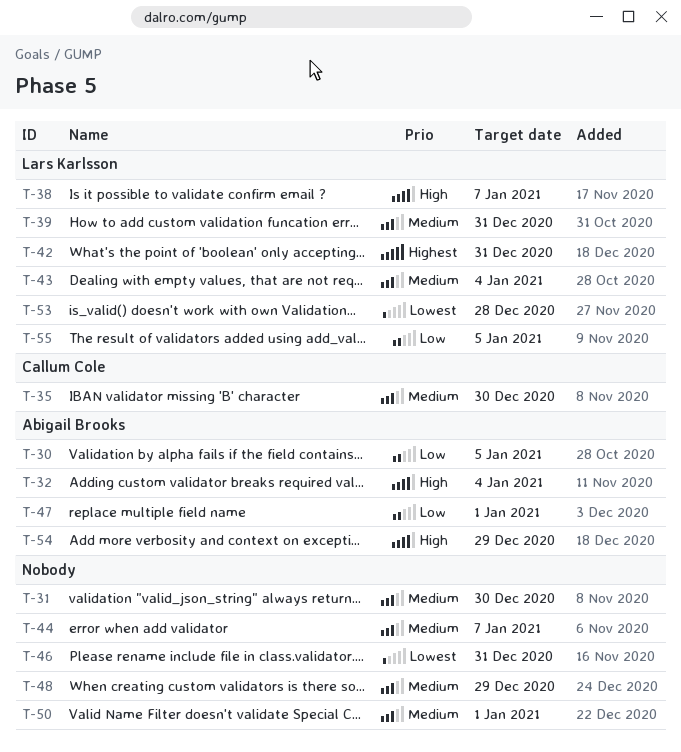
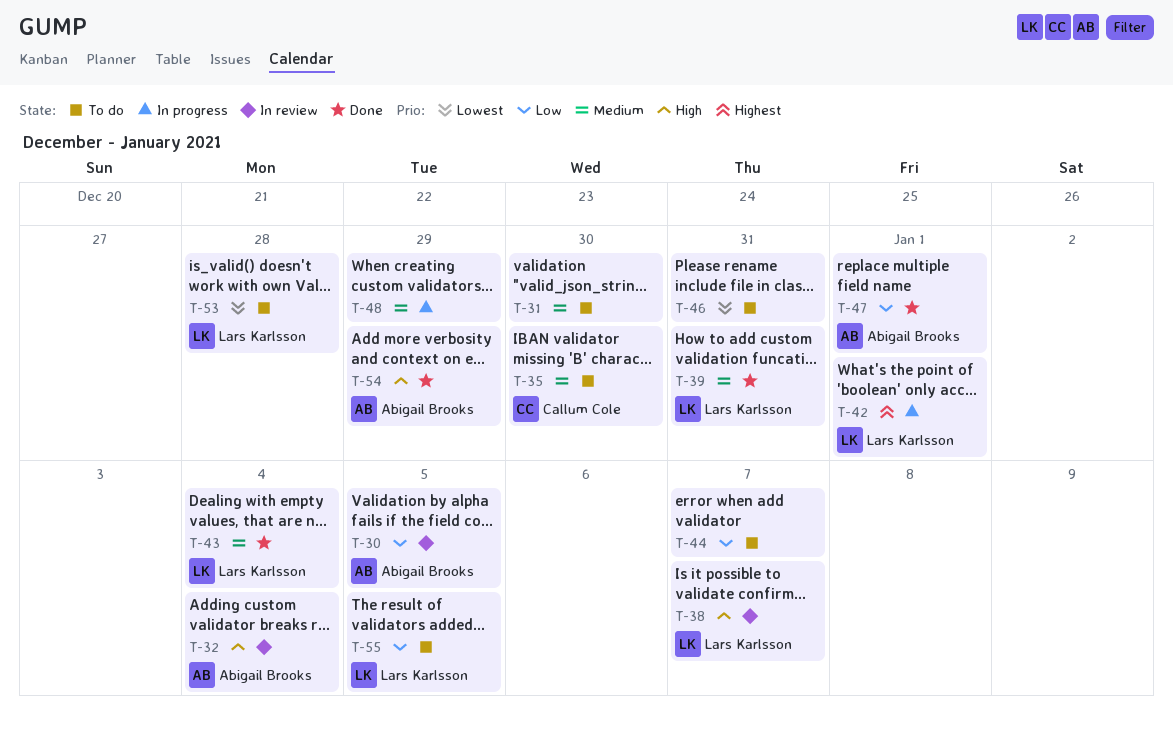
T-42, due: Dec 31 -> Jan 1
T-44, priority: Medium -> Low
T-50: present -> none

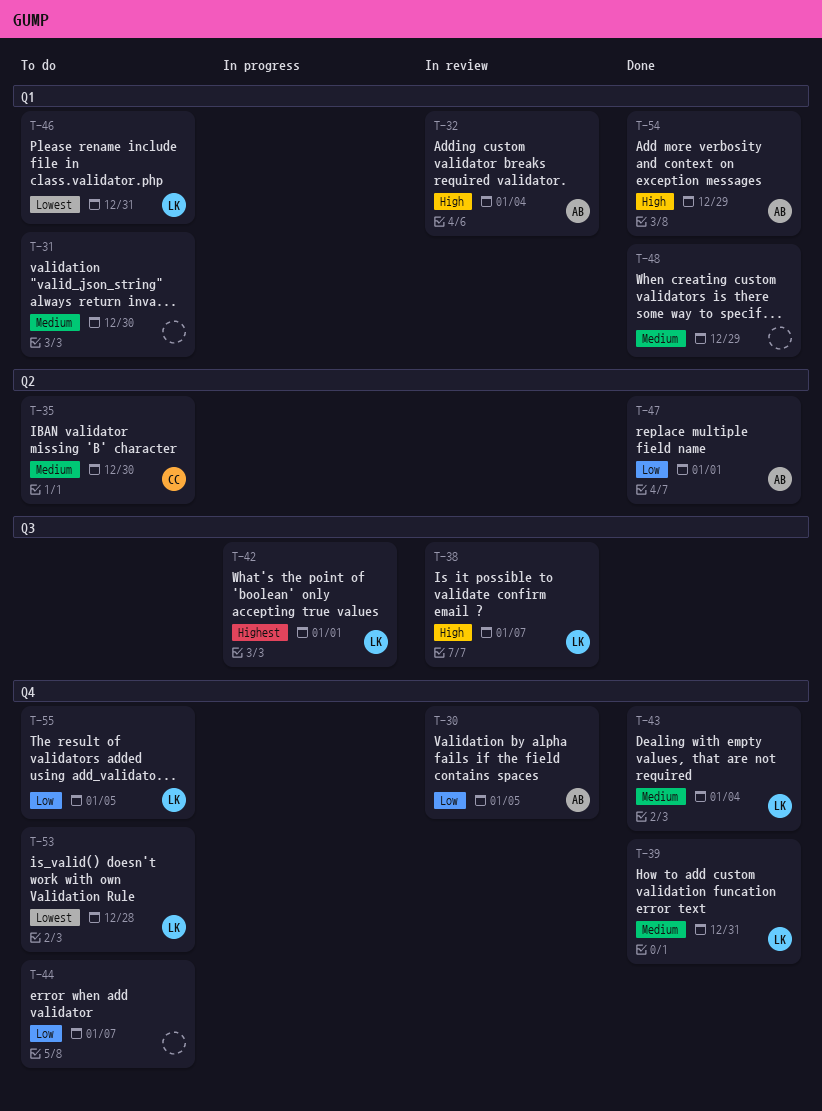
T-46, owner: none -> Lars Karlsson
T-48, status: In progress -> Done

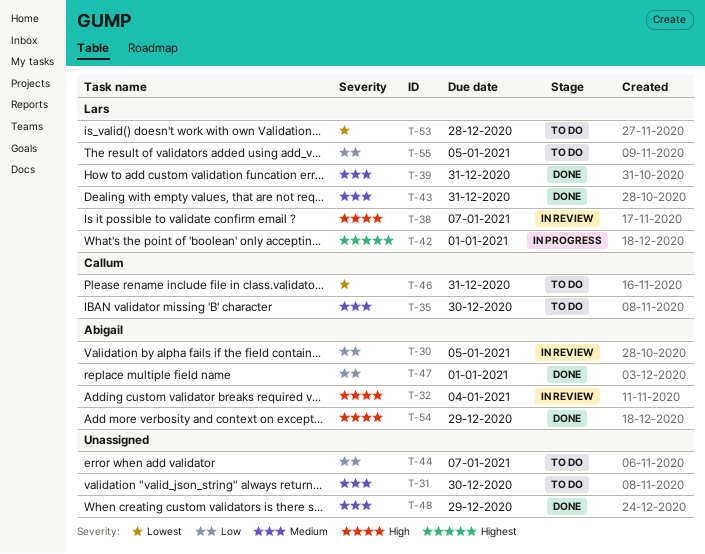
T-43, due: Jan 4 -> Dec 31
T-46, owner: Lars -> Callum

